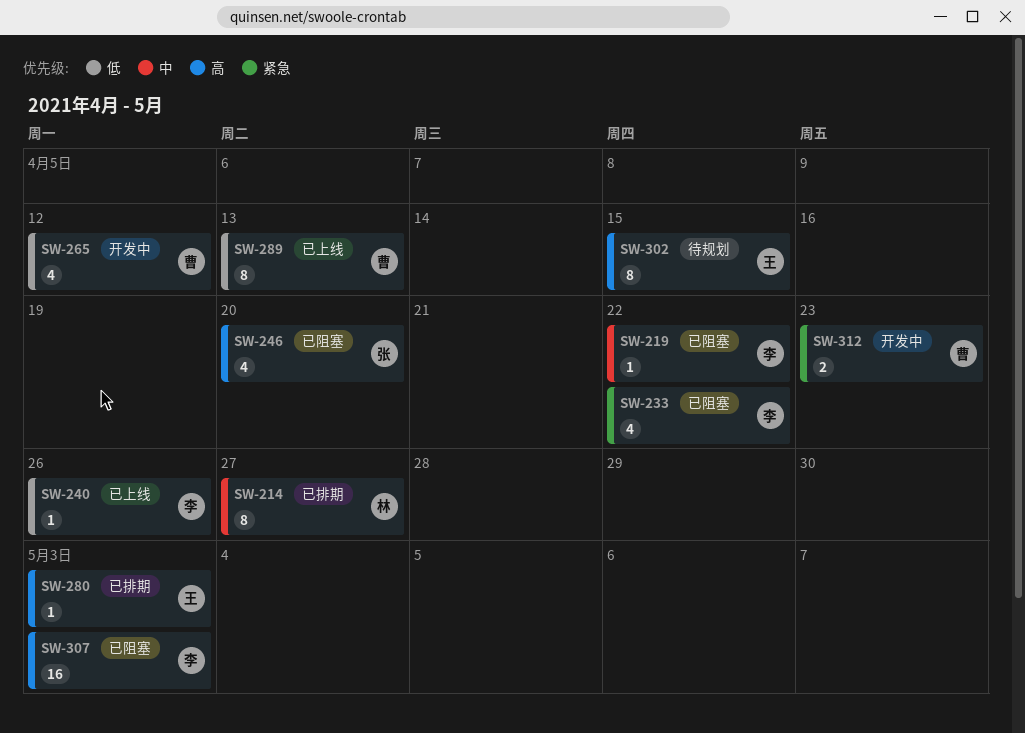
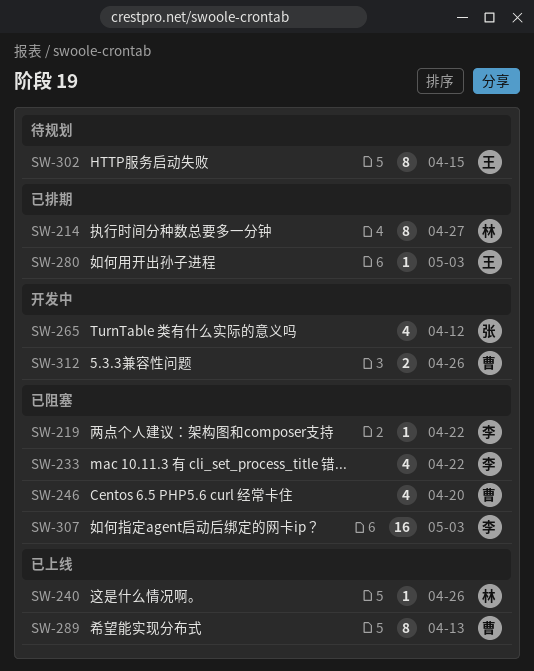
SW-240, owner: 李 -> 林
SW-246, owner: 张 -> 曹
SW-265, owner: 曹 -> 张
SW-312, due: Apr 23 -> Apr 26

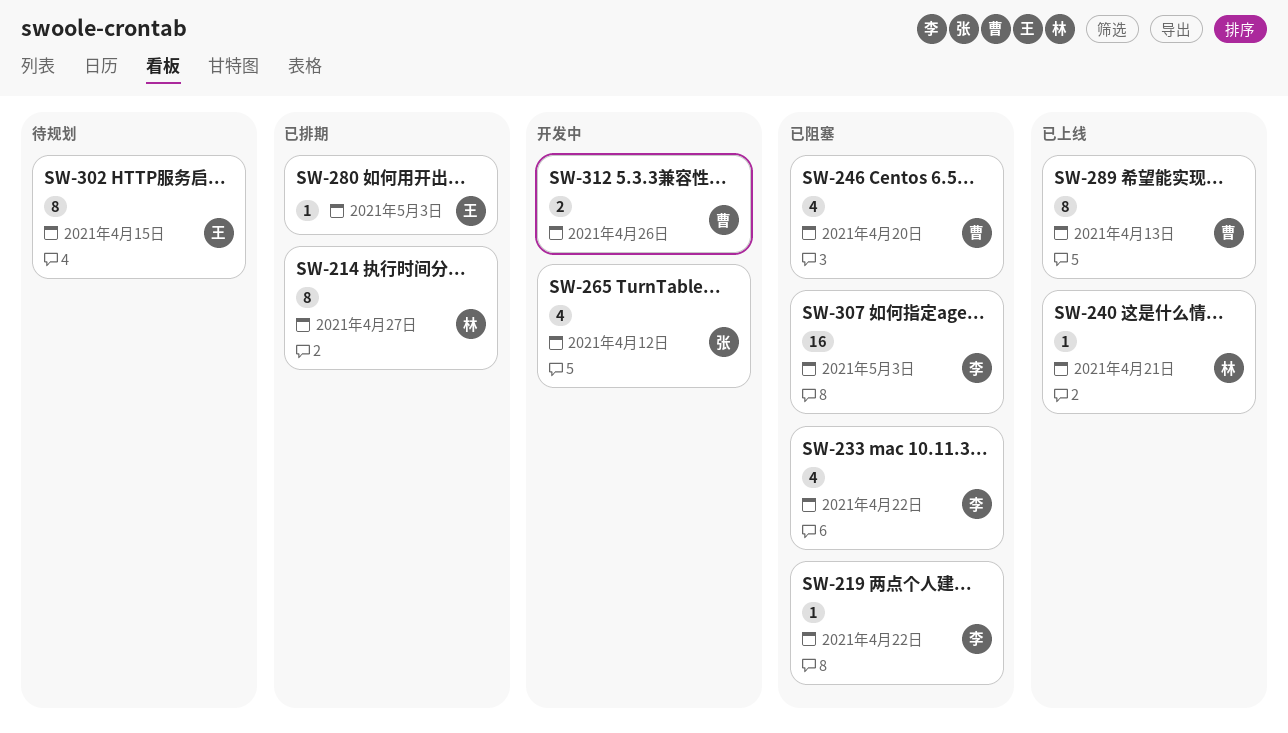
SW-240, due: Apr 26 -> Apr 21

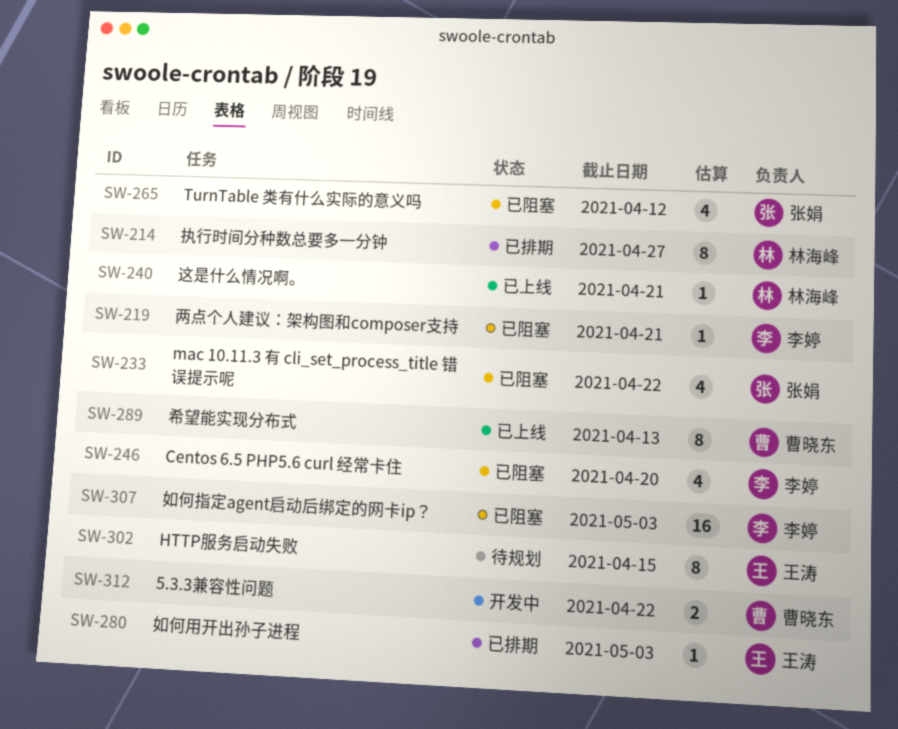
SW-219, due: Apr 22 -> Apr 21
SW-233, owner: 李婷 -> 张娟
SW-246, owner: 曹晓东 -> 李婷
SW-265, status: 开发中 -> 已阻塞
SW-312, due: Apr 26 -> Apr 22

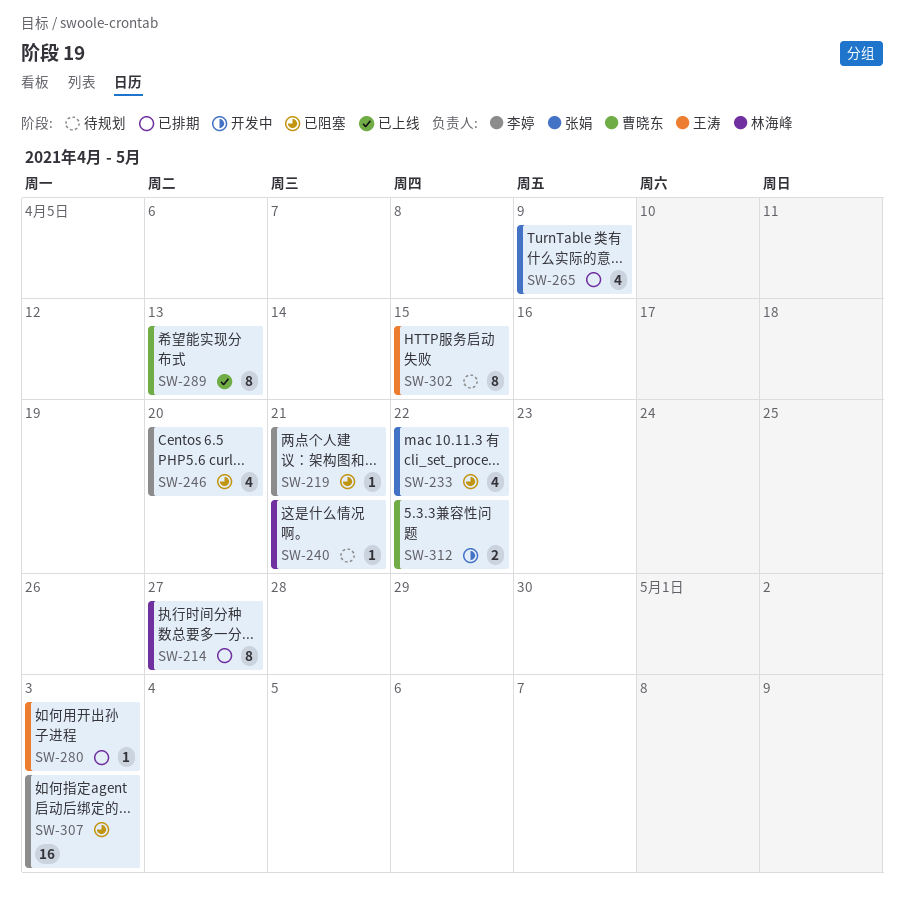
SW-240, status: 已上线 -> 待规划
SW-265, status: 已阻塞 -> 已排期
SW-265, due: Apr 12 -> Apr 9

